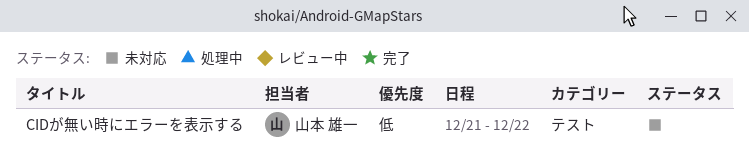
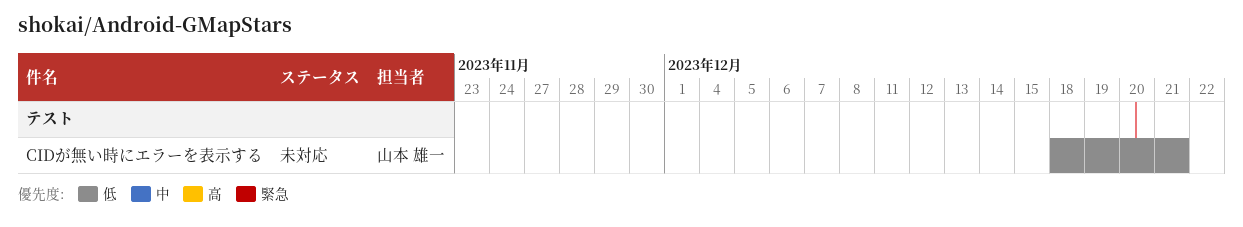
CIDが無い時にエラーを表示する, start: Dec 21 -> Dec 18
CIDが無い時にエラーを表示する, due: Dec 22 -> Dec 21

